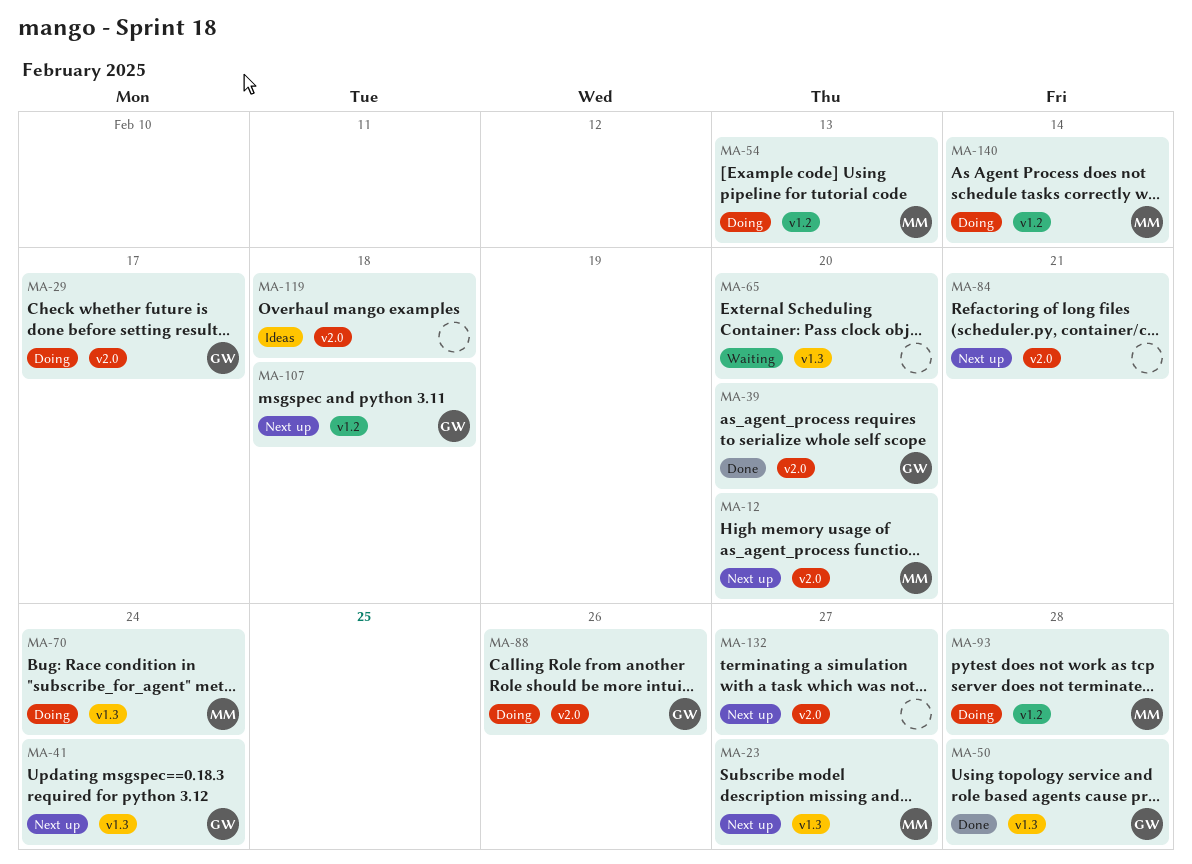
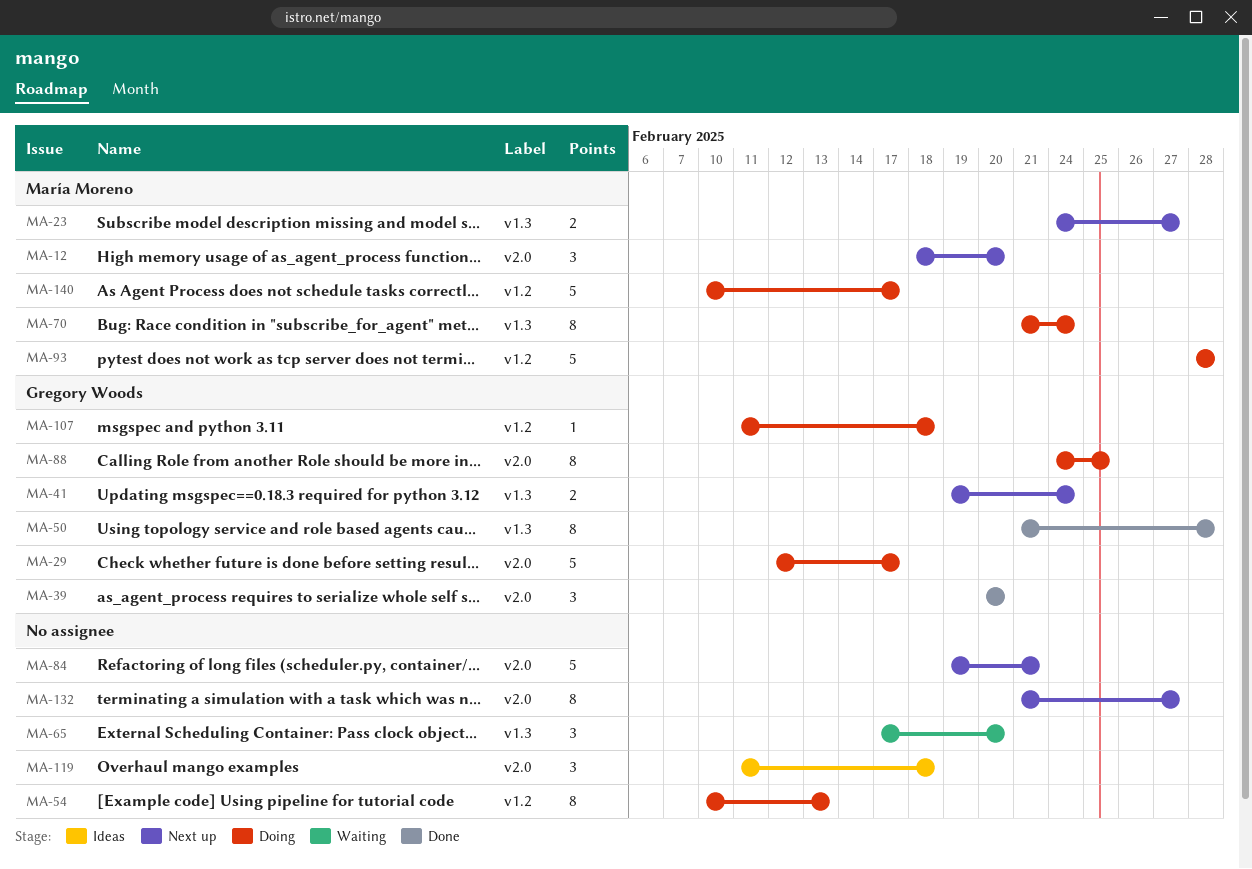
MA-54, owner: María Moreno -> none
MA-88, due: Feb 26 -> Feb 25
MA-107, status: Next up -> Doing
MA-140, due: Feb 14 -> Feb 17

